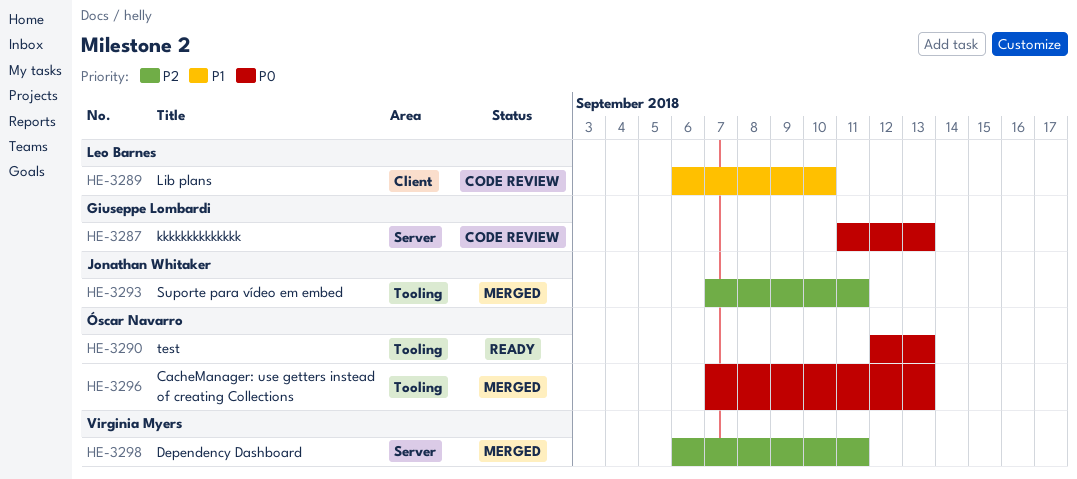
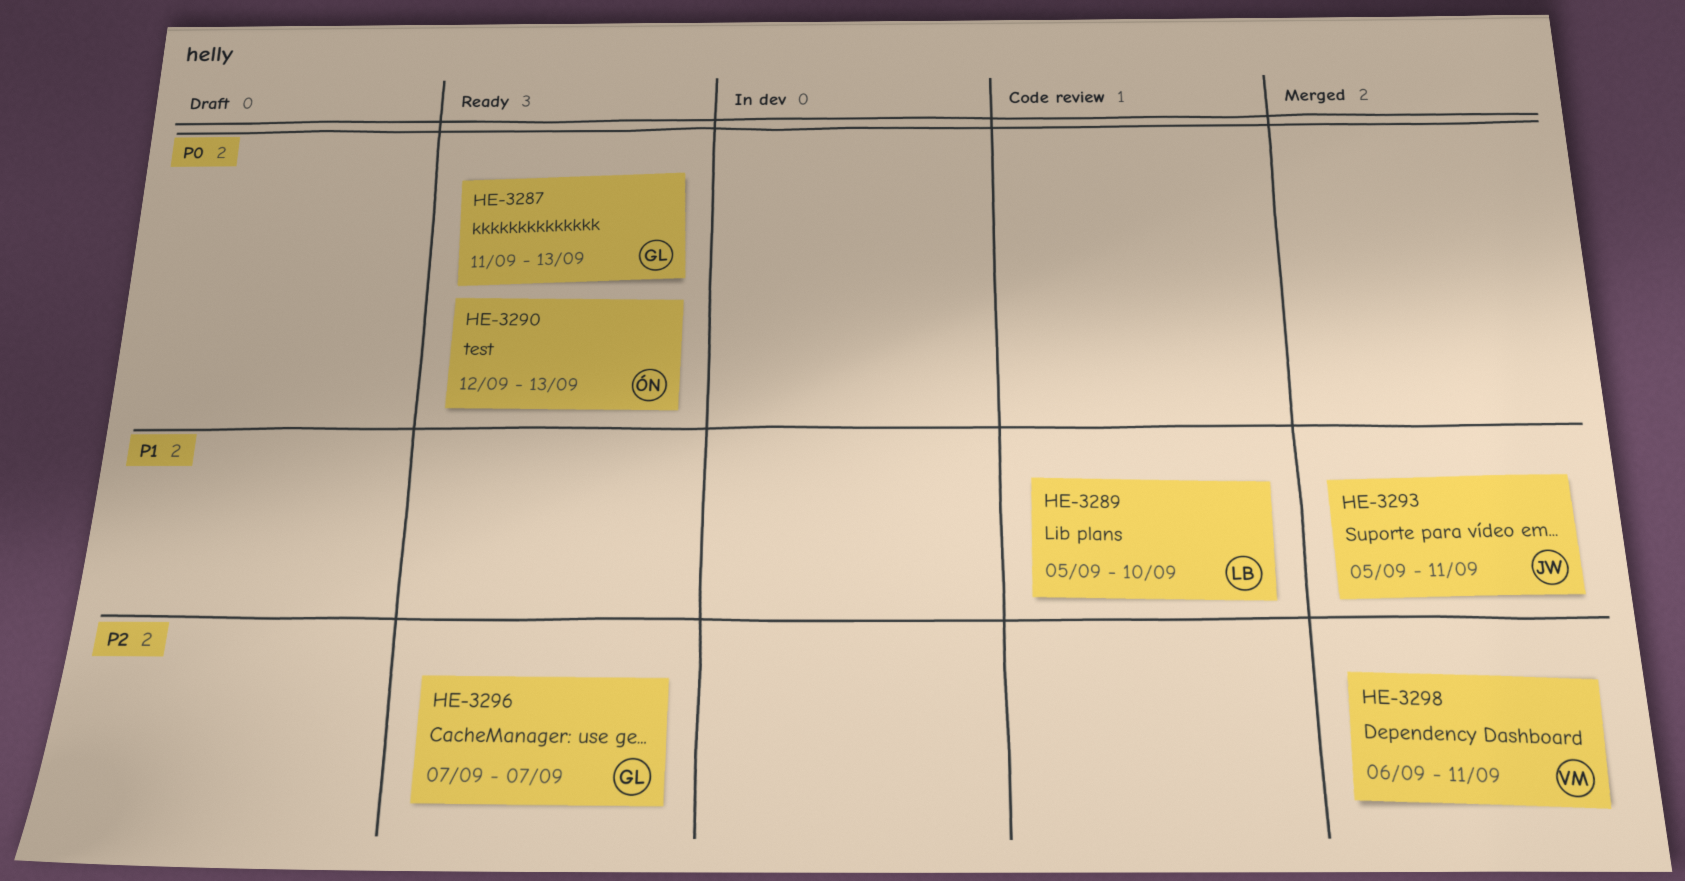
HE-3287, status: Code review -> Ready
HE-3289, start: Sep 6 -> Sep 5
HE-3293, priority: P2 -> P1
HE-3293, start: Sep 7 -> Sep 5
HE-3296, status: Merged -> Ready
HE-3296, owner: Óscar Navarro -> Giuseppe Lombardi
HE-3296, priority: P0 -> P2
HE-3296, due: Sep 13 -> Sep 7

